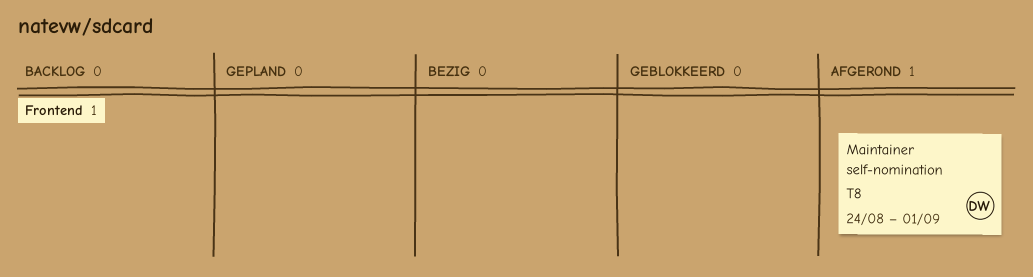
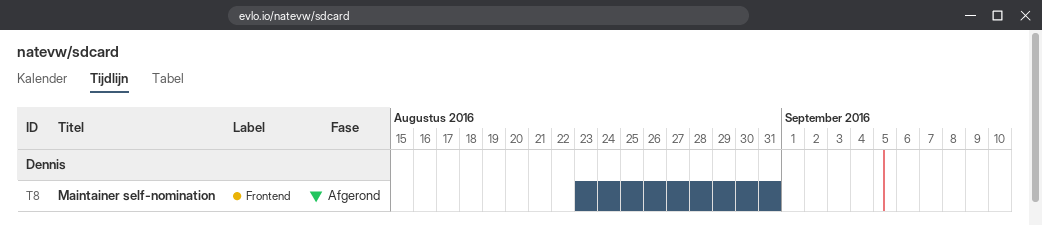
T8, start: Aug 24 -> Aug 23
T8, due: Sep 1 -> Aug 31

